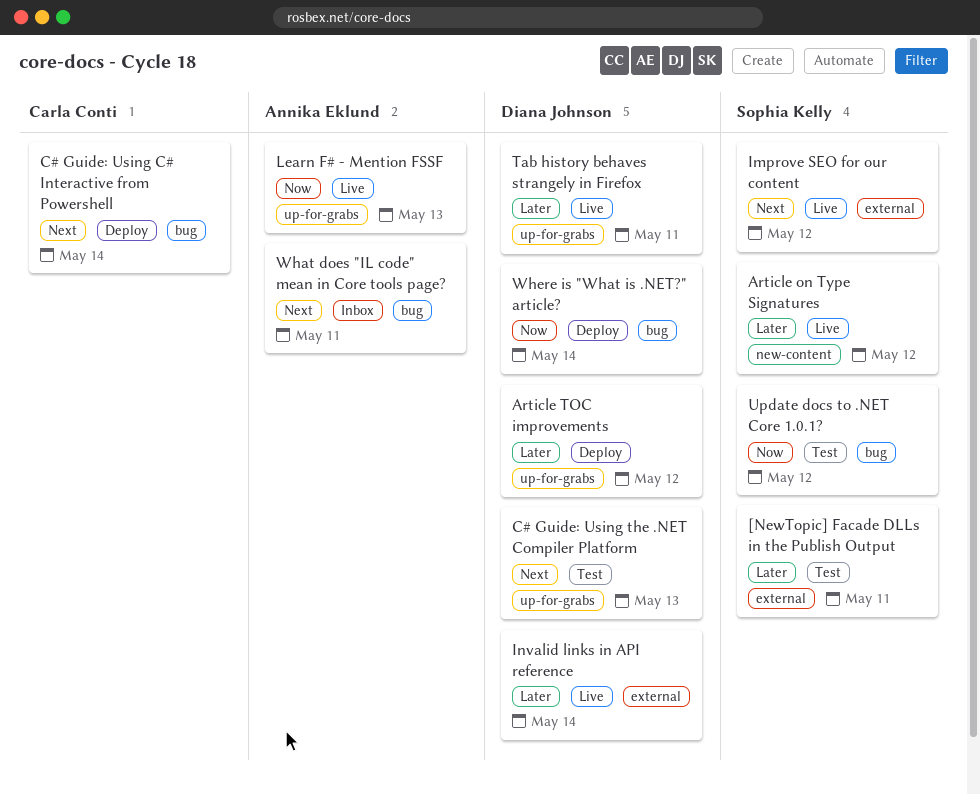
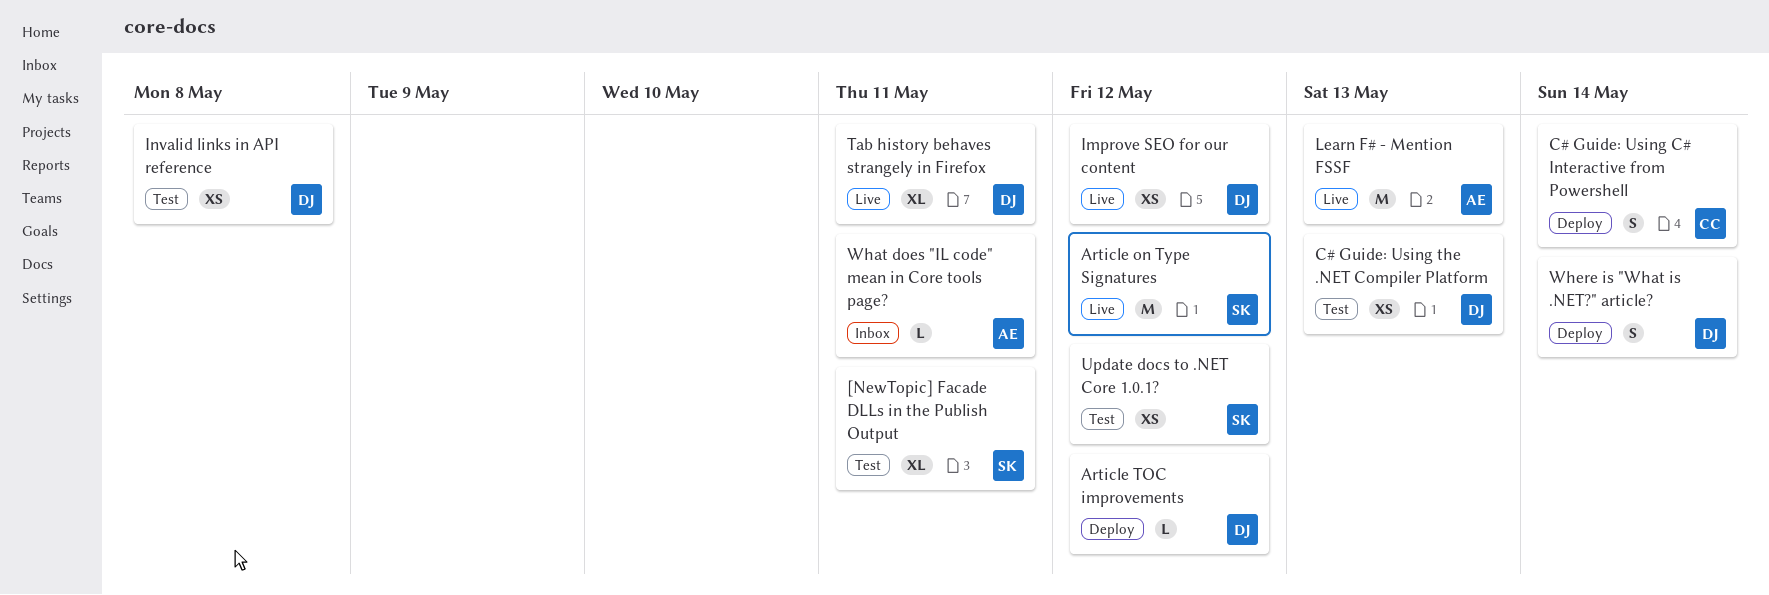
Improve SEO for our content, owner: Sophia Kelly -> Diana Johnson
Invalid links in API reference, status: Live -> Test
Invalid links in API reference, due: May 14 -> May 8

